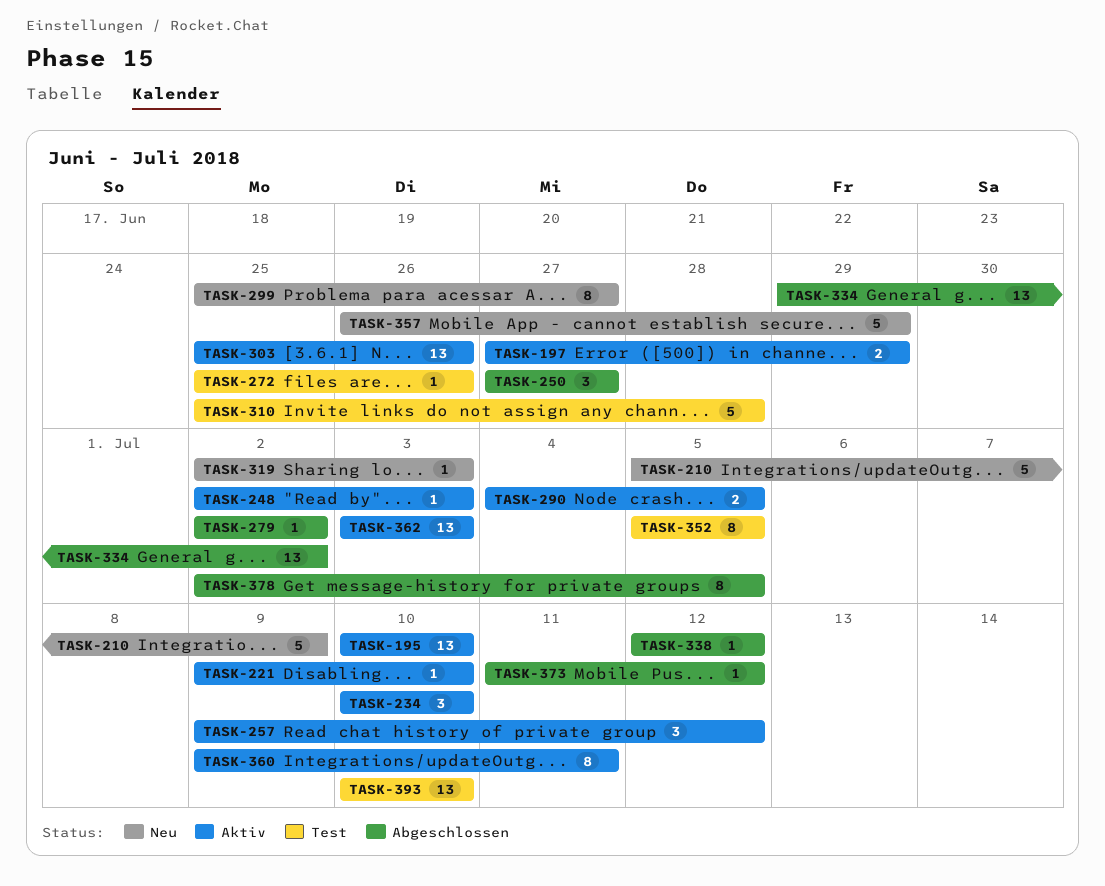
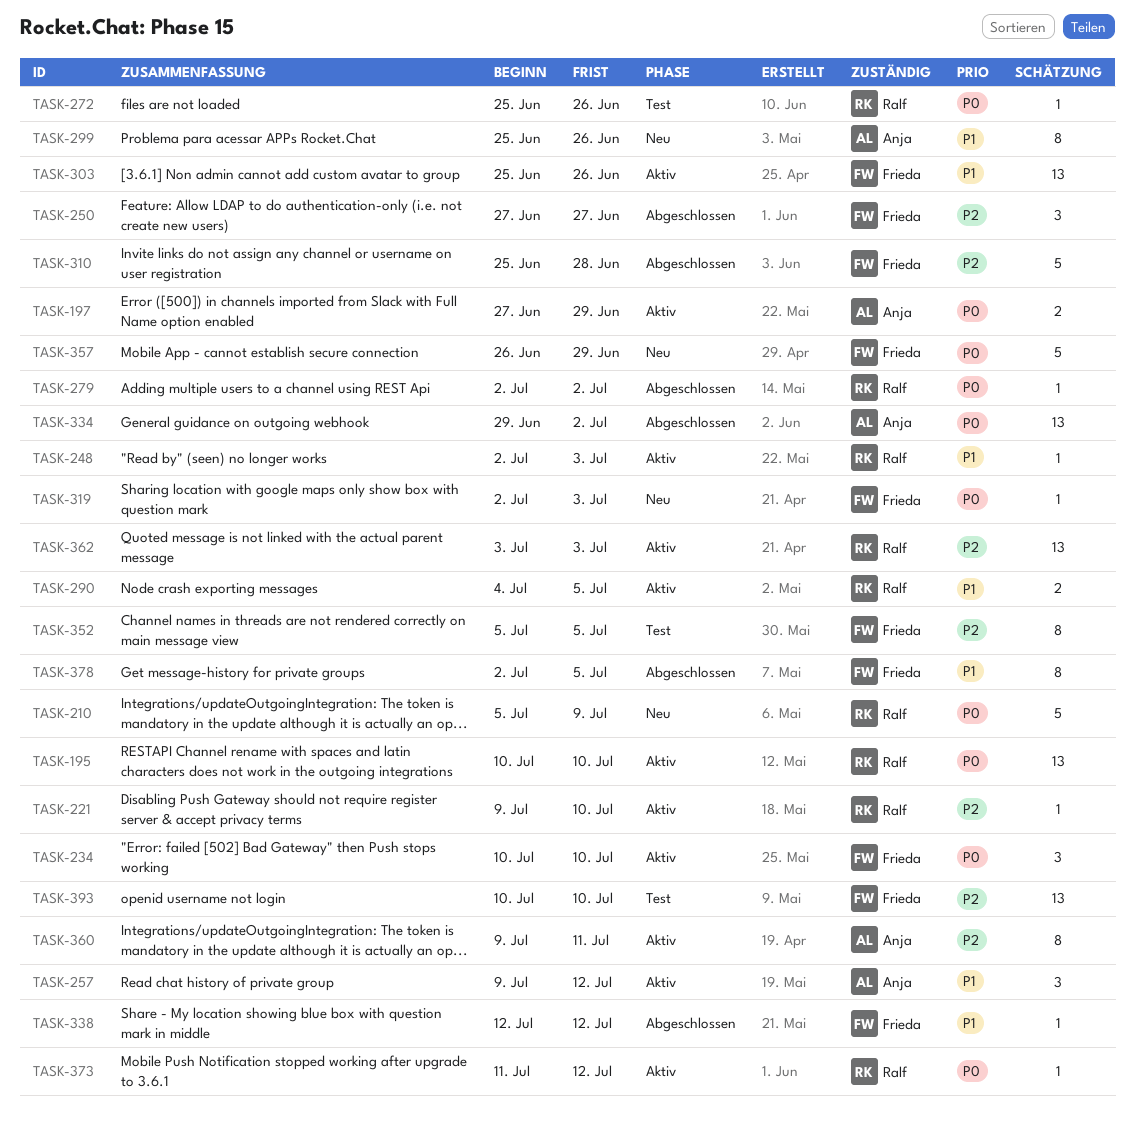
TASK-299, due: Jun 27 -> Jun 26
TASK-310, status: Test -> Abgeschlossen
TASK-373, status: Abgeschlossen -> Aktiv

